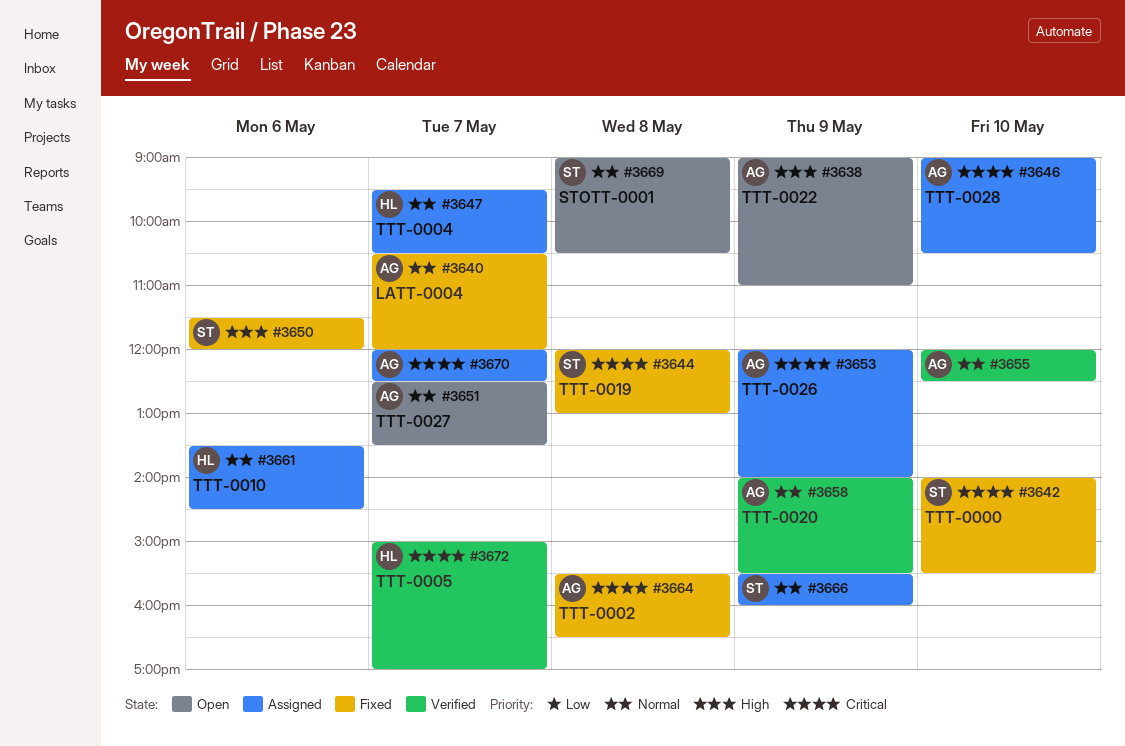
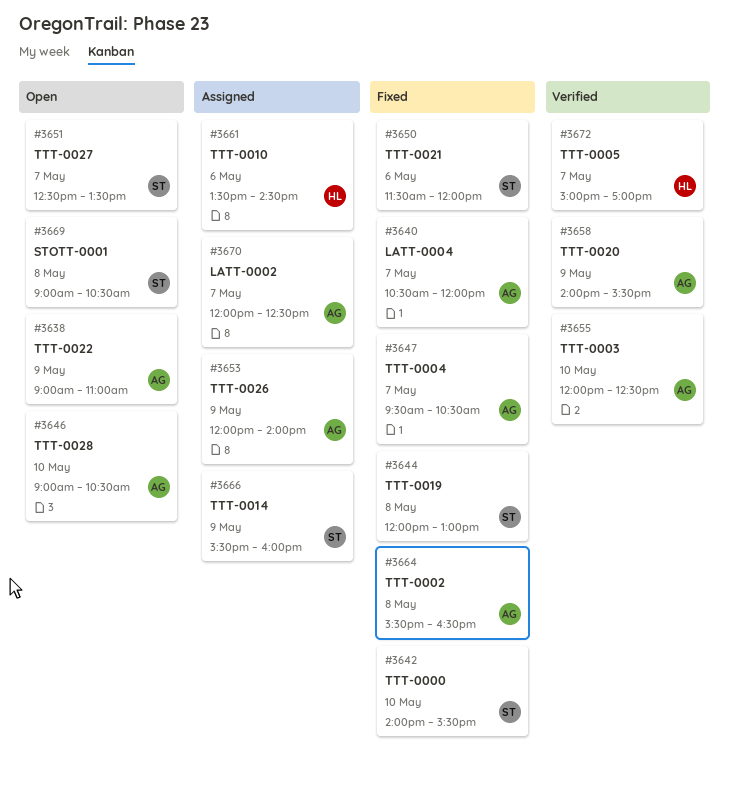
#3646, status: Assigned -> Open
#3647, status: Assigned -> Fixed
#3647, owner: HL -> AG
#3651, owner: AG -> ST

